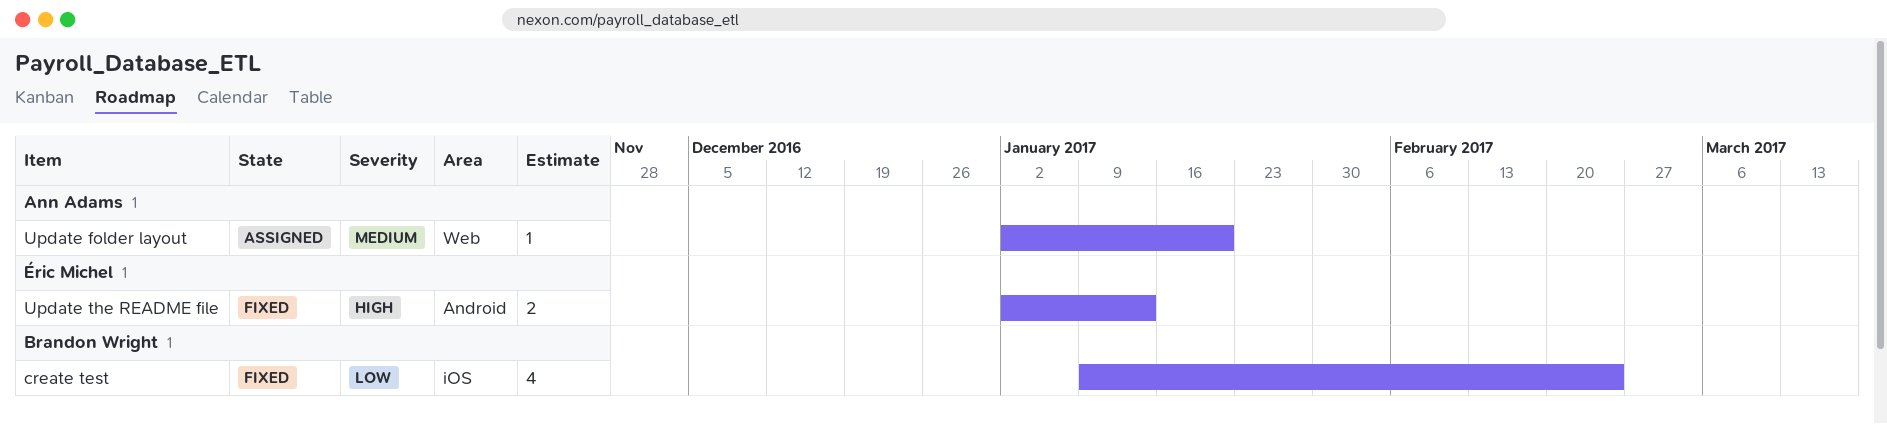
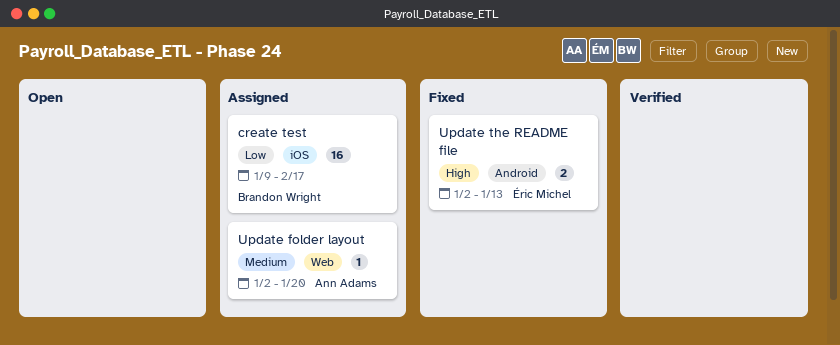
create test, status: Fixed -> Assigned
create test, estimate: 4 -> 16
create test, due: Feb 24 -> Feb 17

